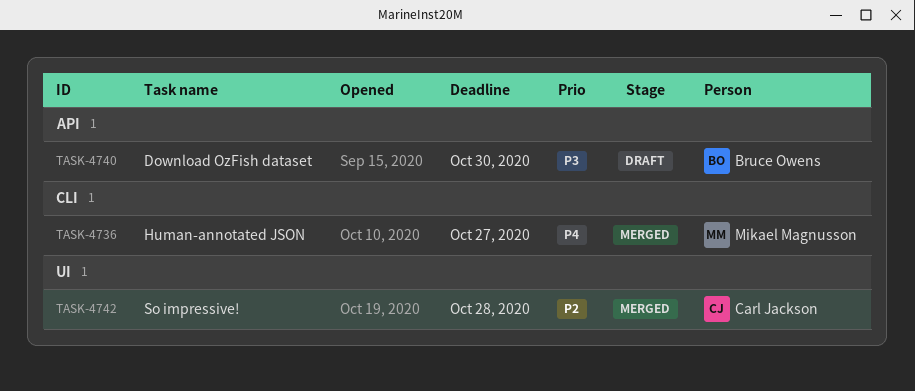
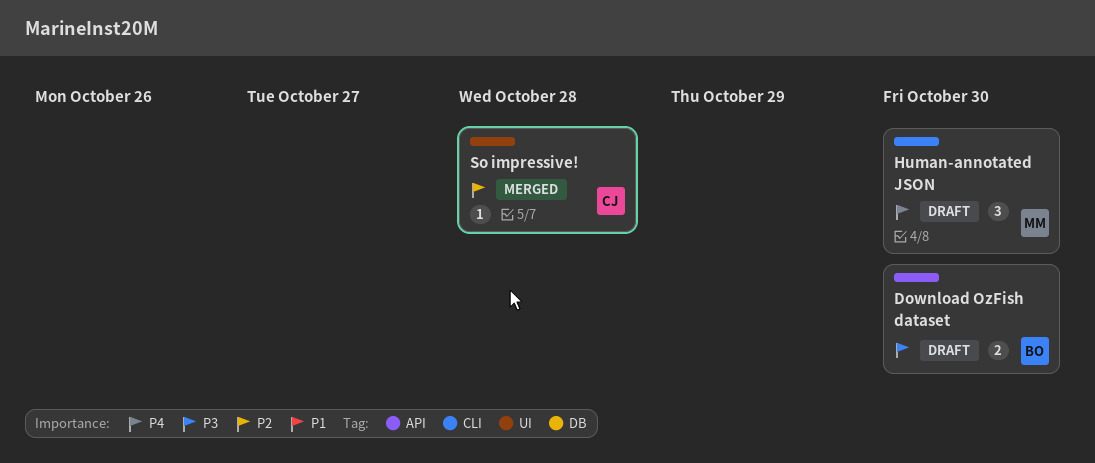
Human-annotated JSON, status: Merged -> Draft
Human-annotated JSON, due: Oct 27 -> Oct 30

